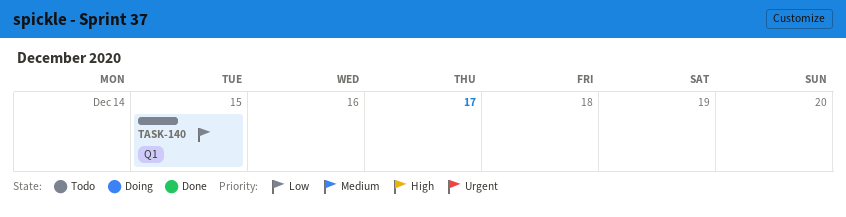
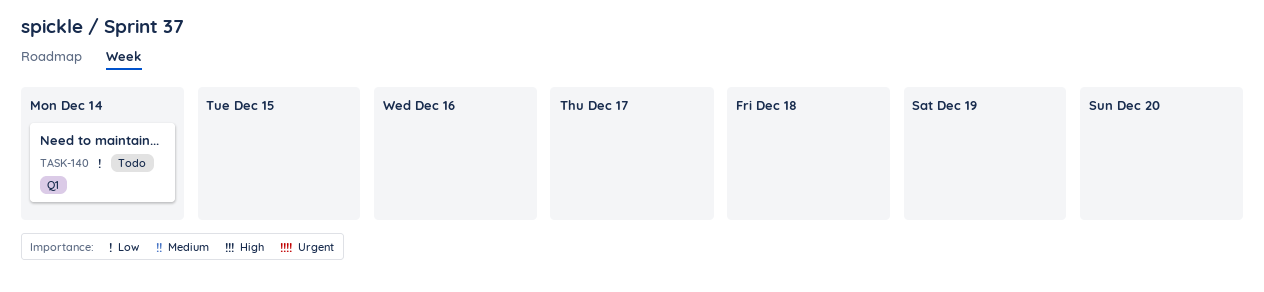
TASK-140, due: Dec 15 -> Dec 14

